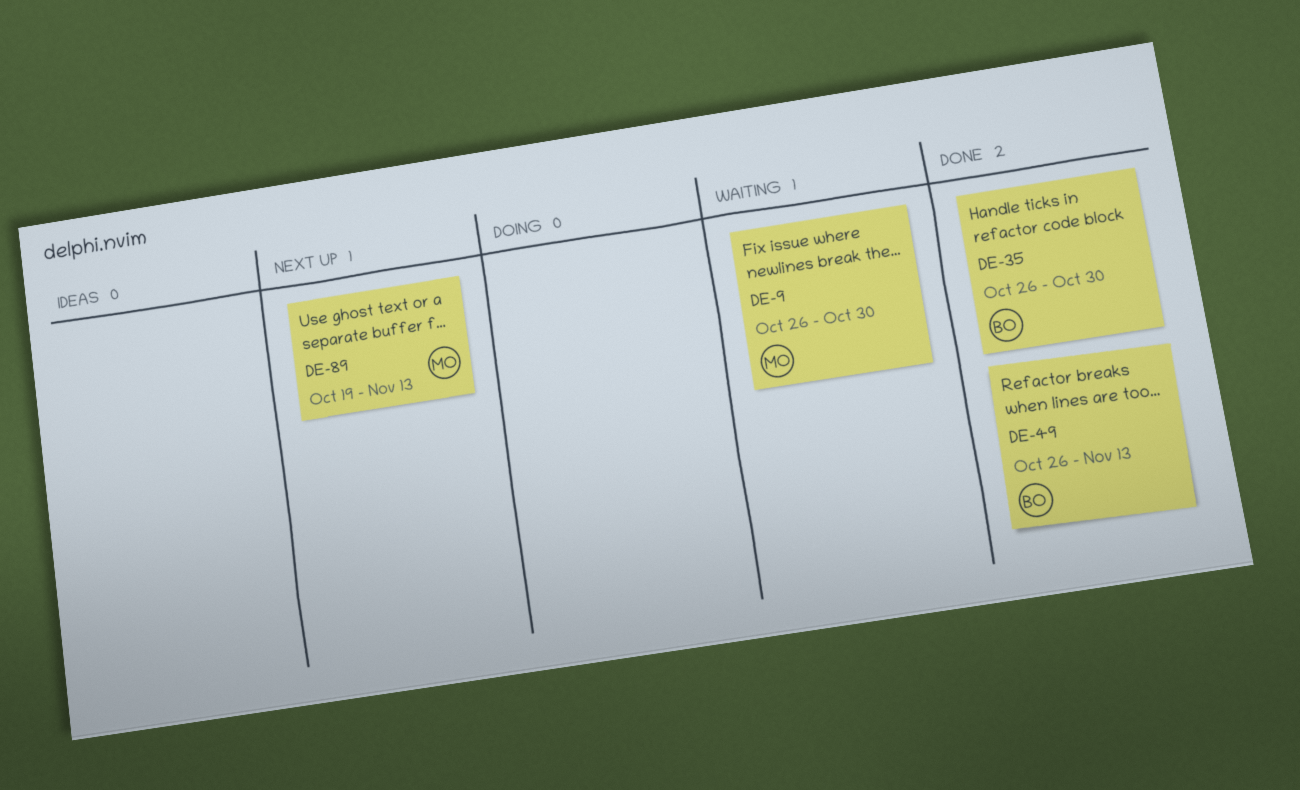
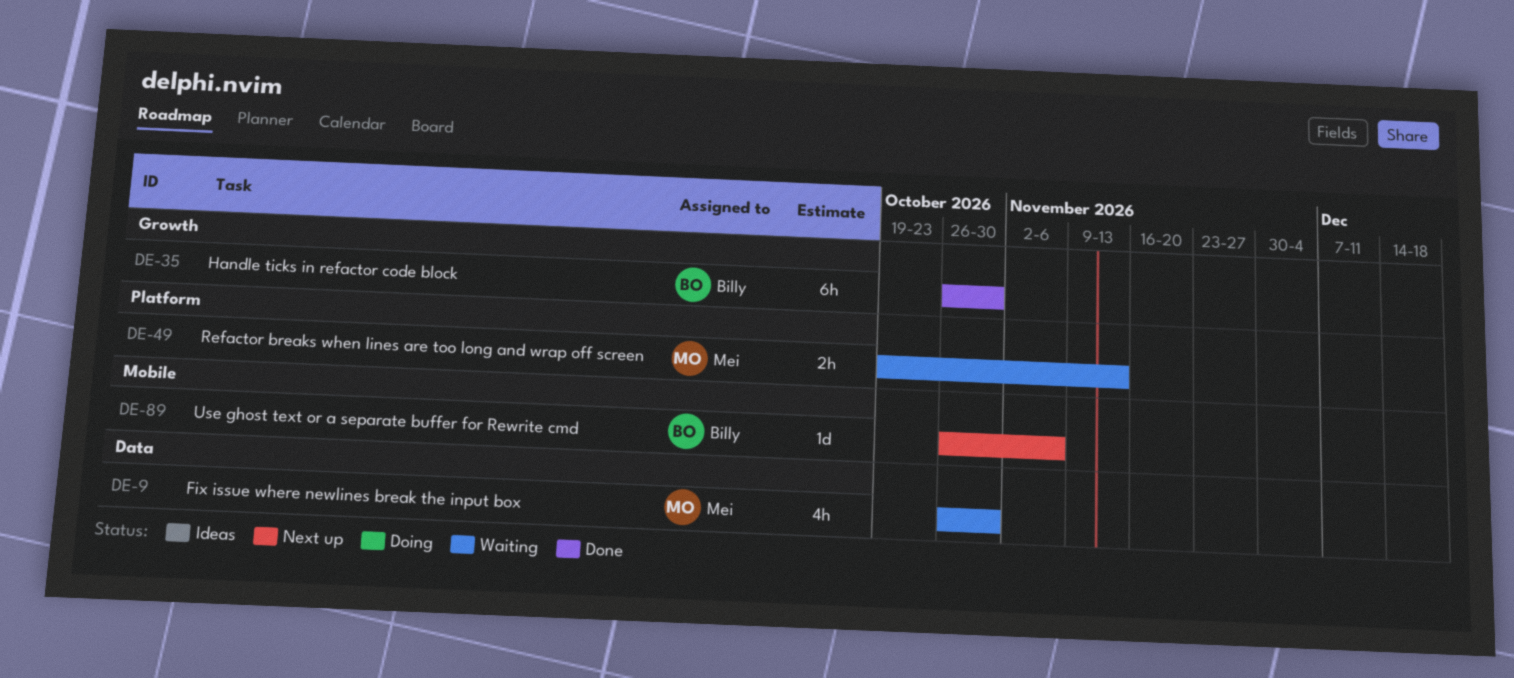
DE-49, status: Done -> Waiting
DE-49, owner: Billy -> Mei
DE-49, start: Oct 26 -> Oct 19
DE-89, owner: Mei -> Billy
DE-89, start: Oct 19 -> Oct 26
DE-89, due: Nov 13 -> Nov 6

